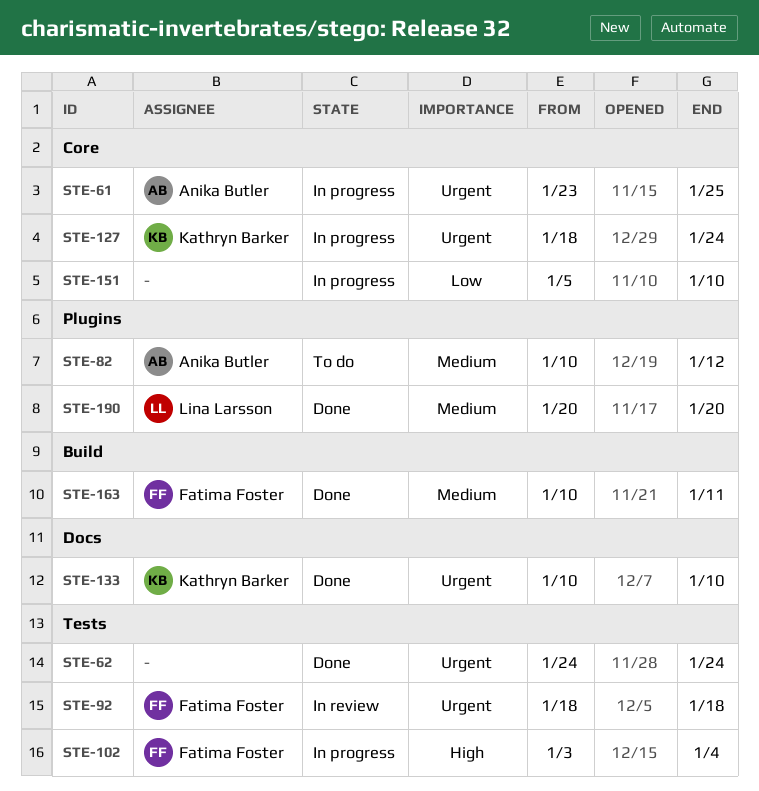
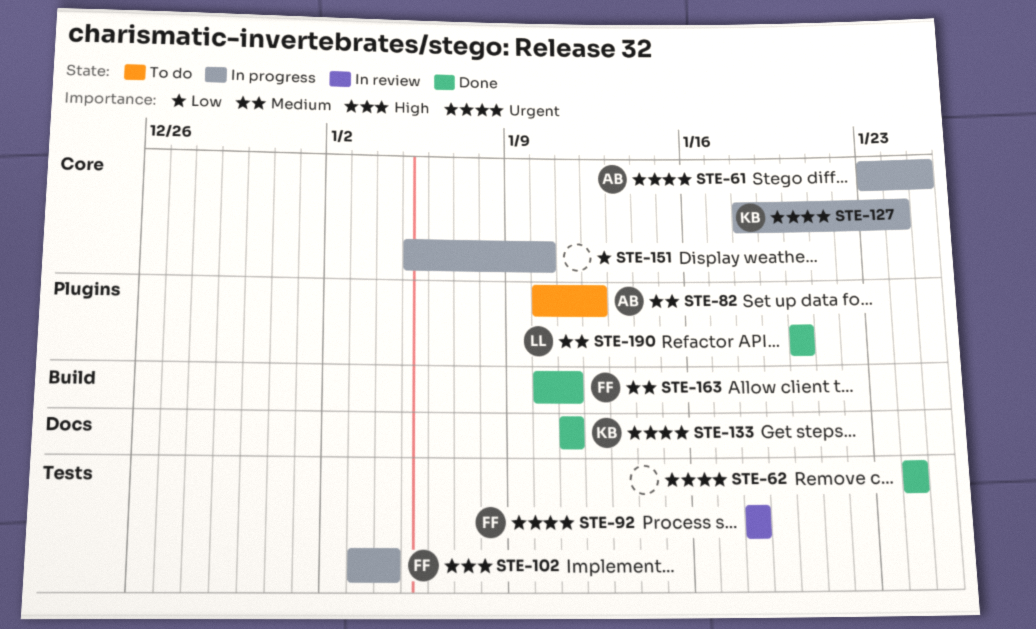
STE-133, start: Jan 10 -> Jan 11
STE-133, due: Jan 10 -> Jan 11

